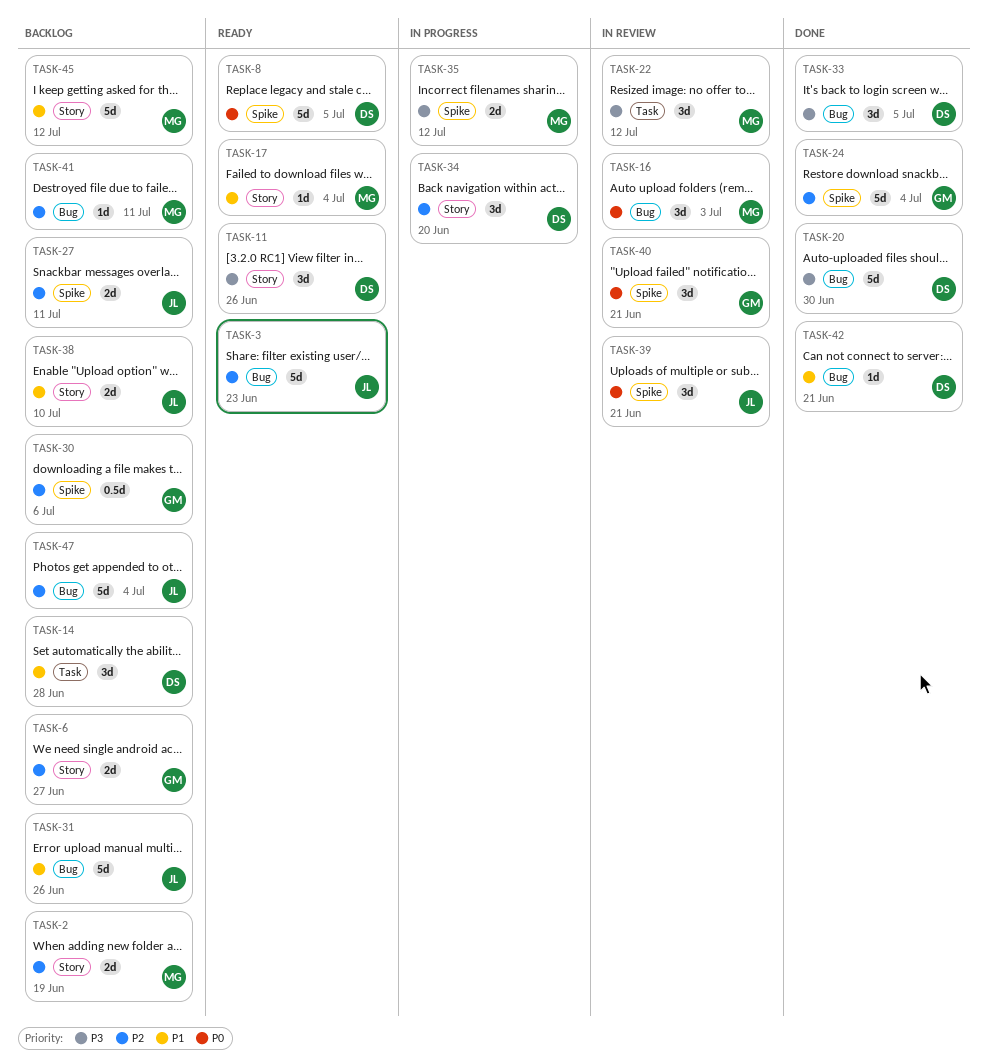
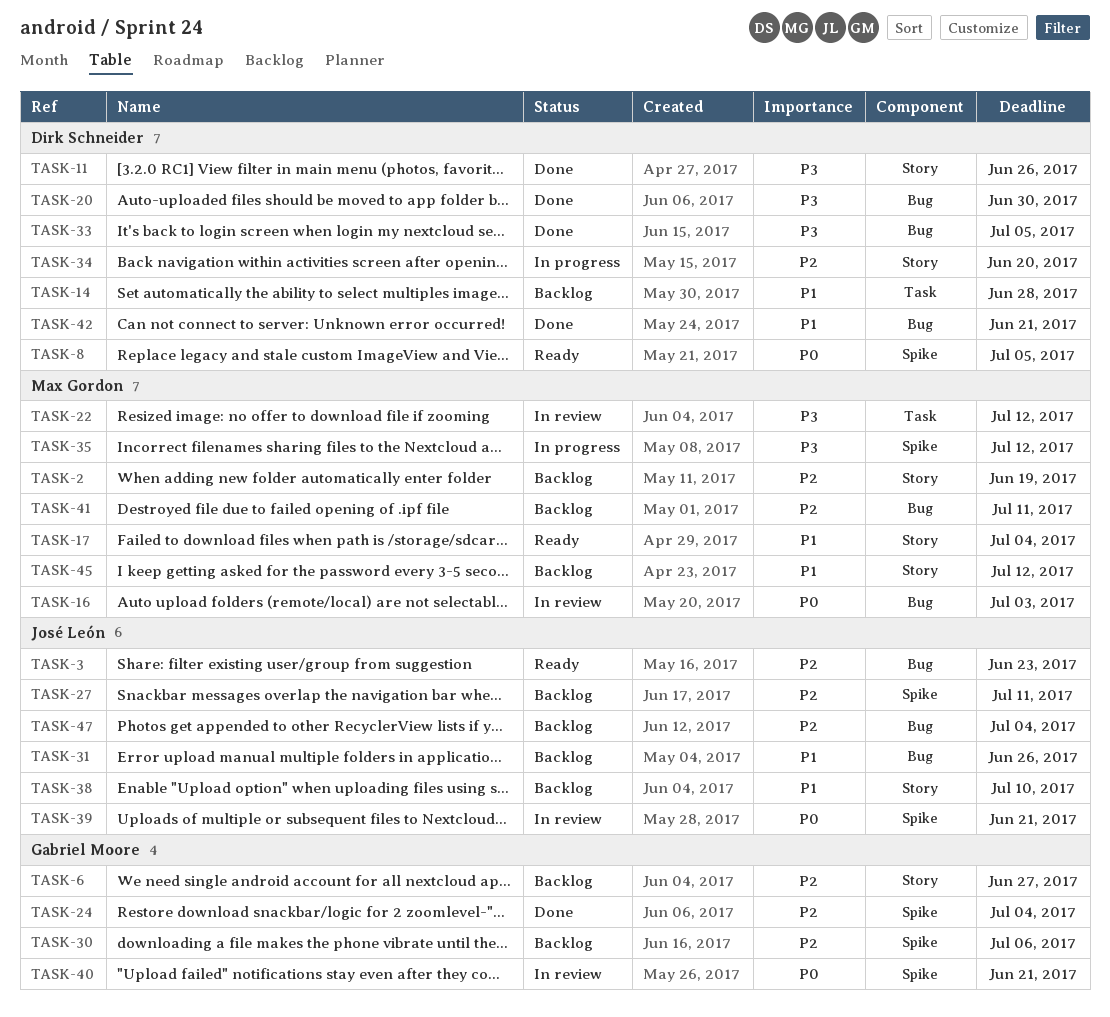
TASK-11, status: Ready -> Done

